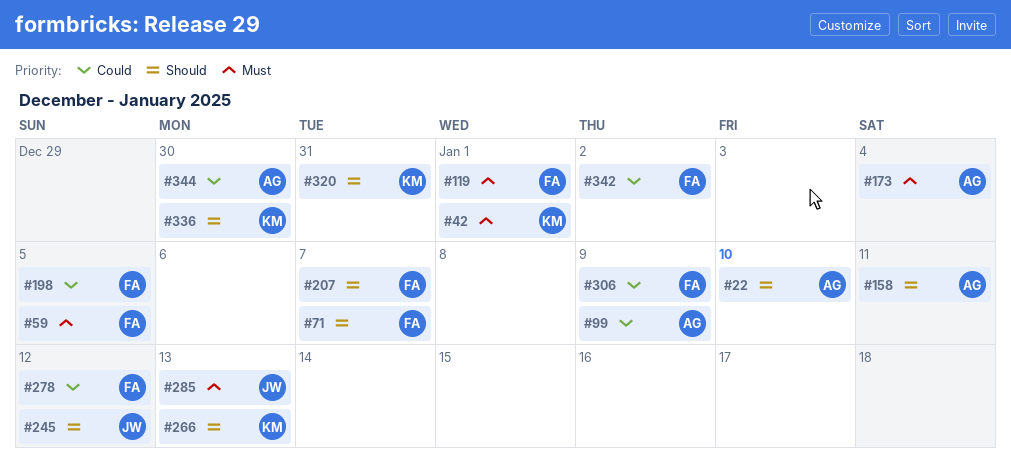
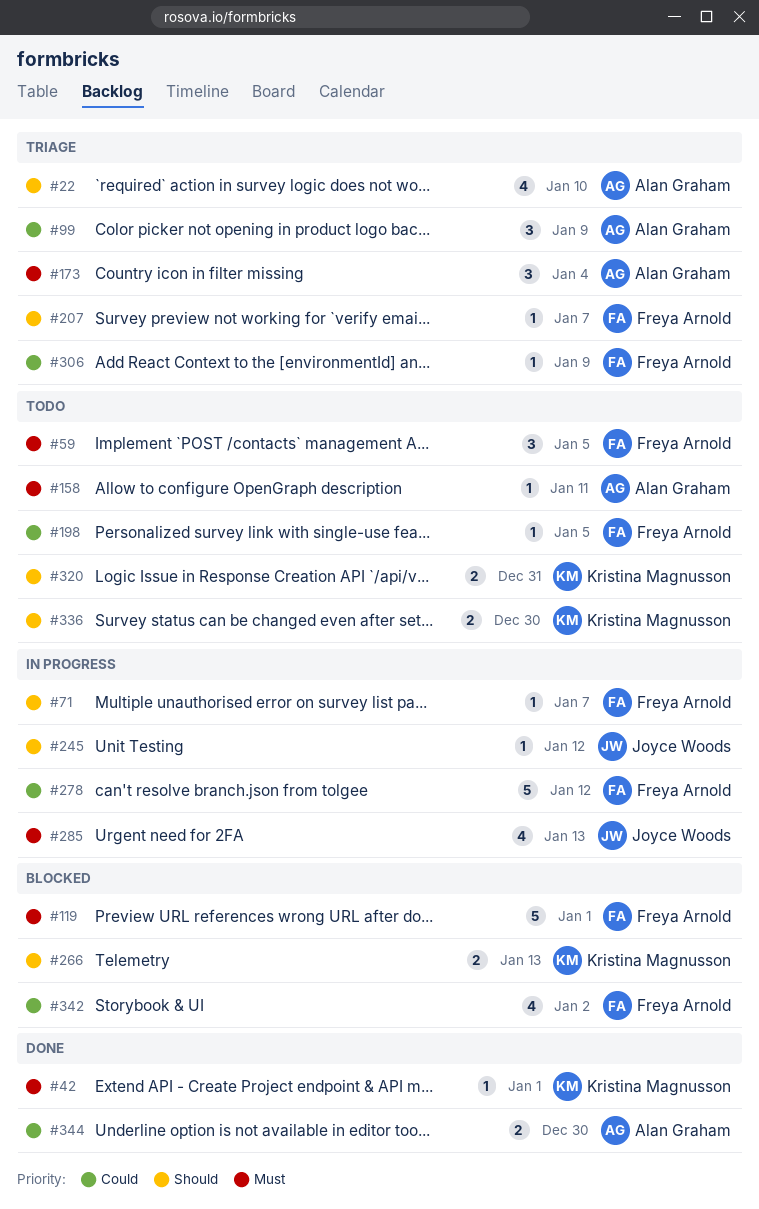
#158, priority: Should -> Must

